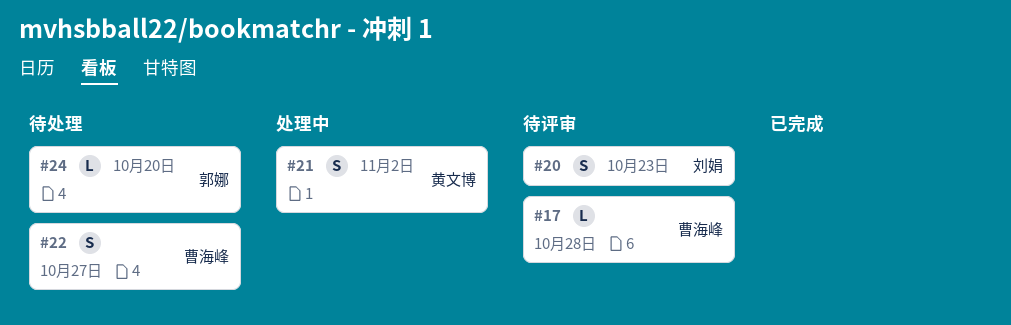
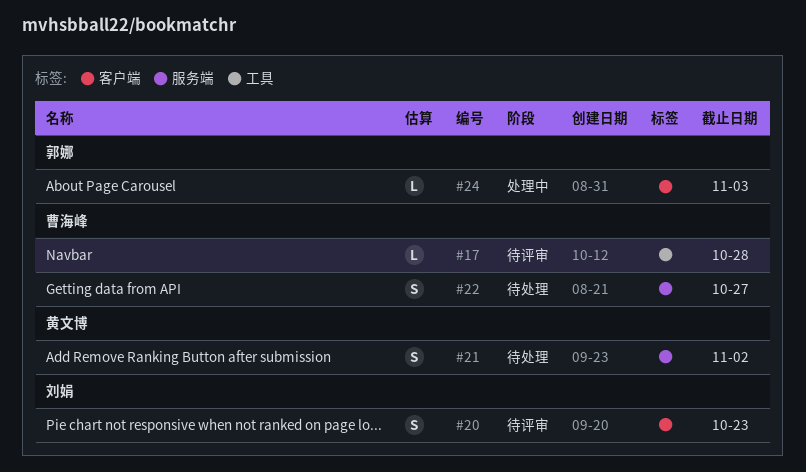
#21, status: 处理中 -> 待处理
#24, status: 待处理 -> 处理中
#24, due: Oct 20 -> Nov 3

